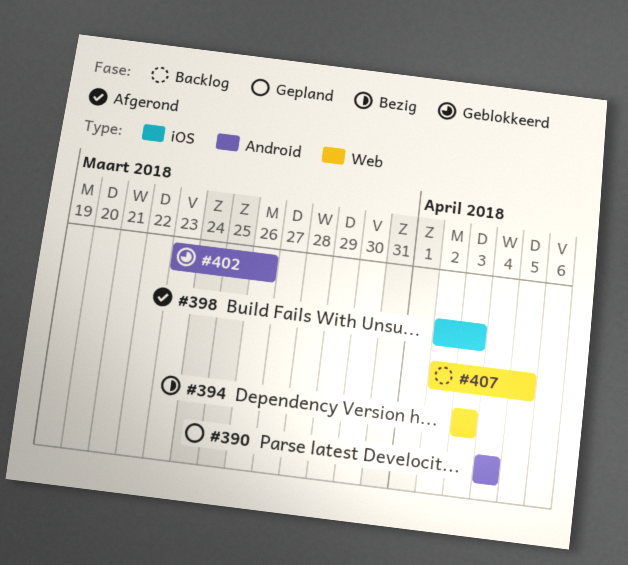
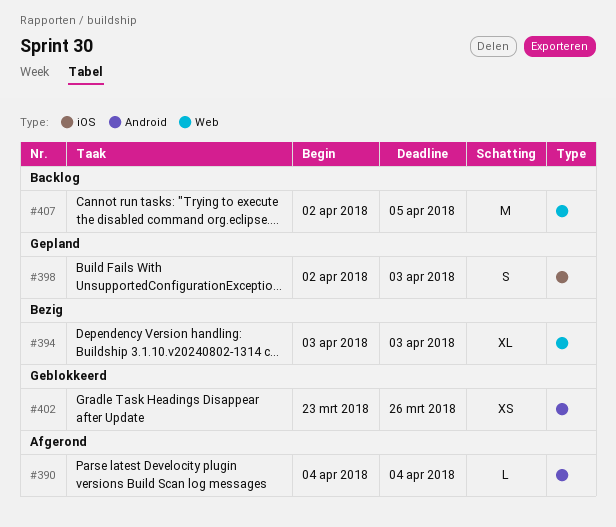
#390, status: Gepland -> Afgerond
#398, status: Afgerond -> Gepland

